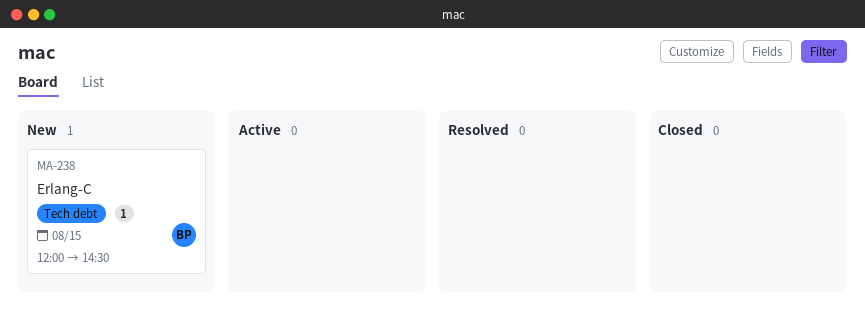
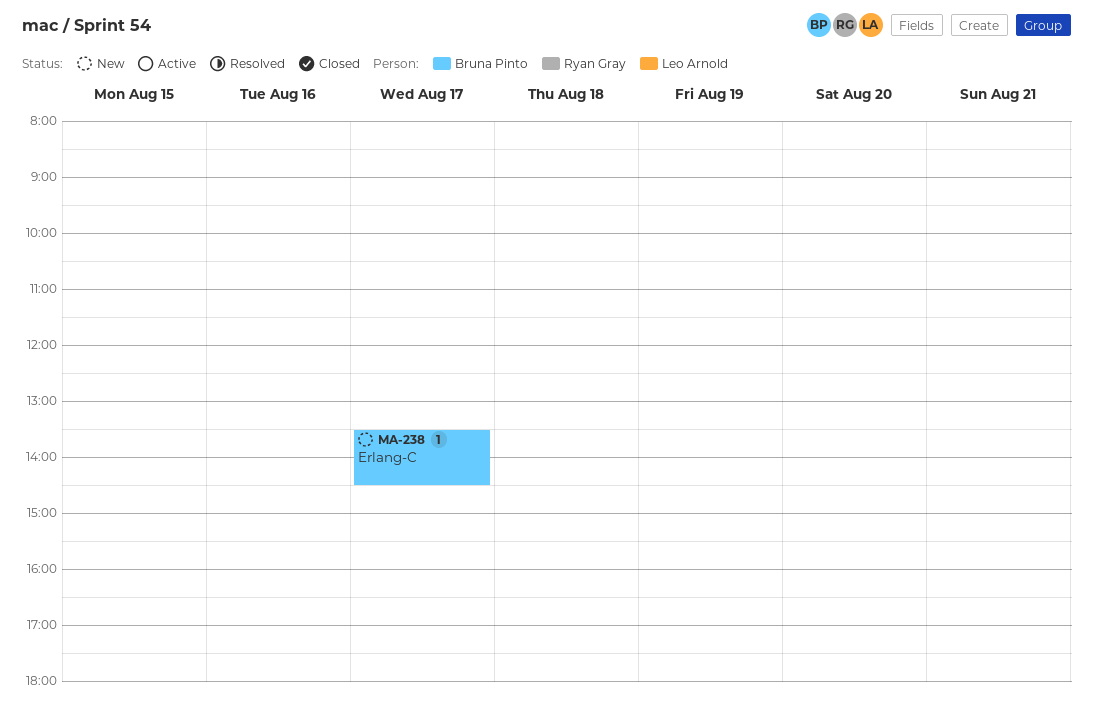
MA-238, day: Aug 15 -> Aug 17
MA-238, begins: 12:00 -> 13:30

